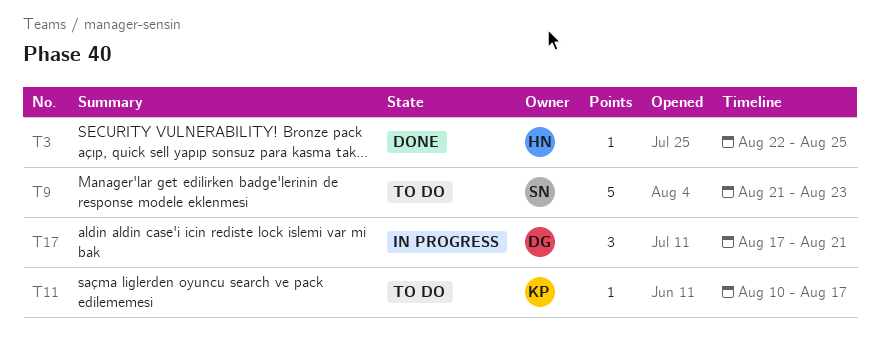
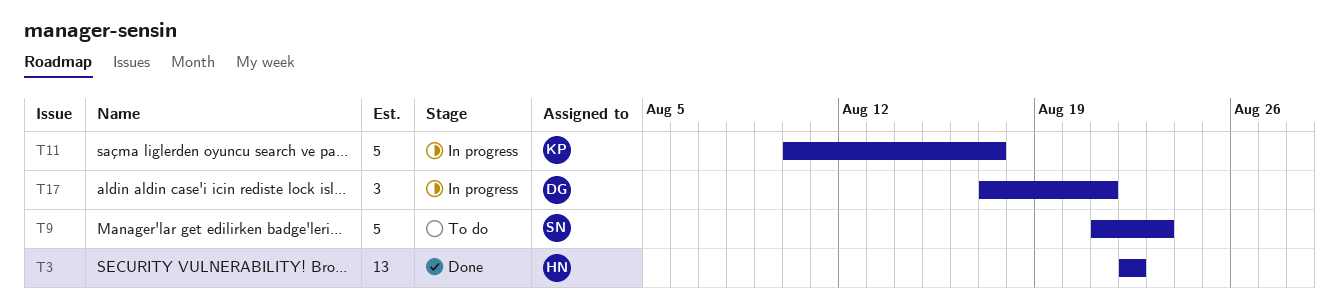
T3, estimate: 1 -> 13
T3, due: Aug 25 -> Aug 22
T11, status: To do -> In progress
T11, estimate: 1 -> 5

